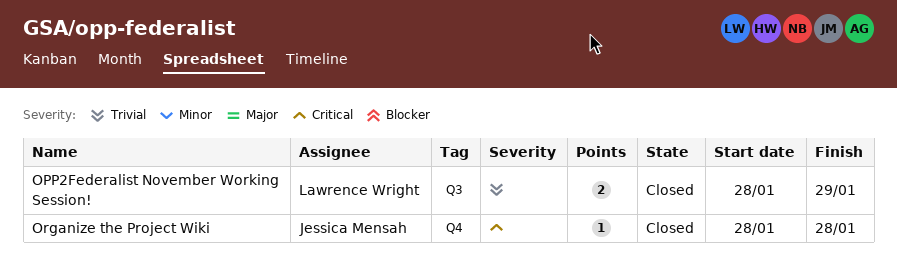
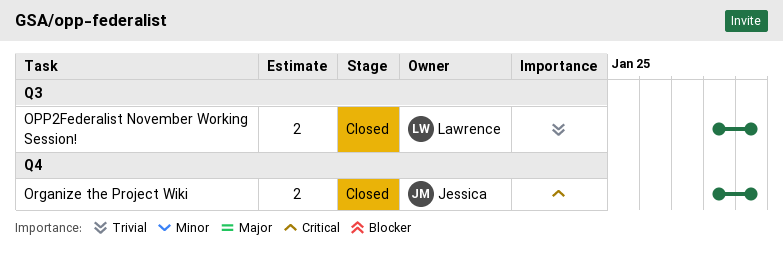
Organize the Project Wiki, estimate: 1 -> 2
Organize the Project Wiki, due: Jan 28 -> Jan 29

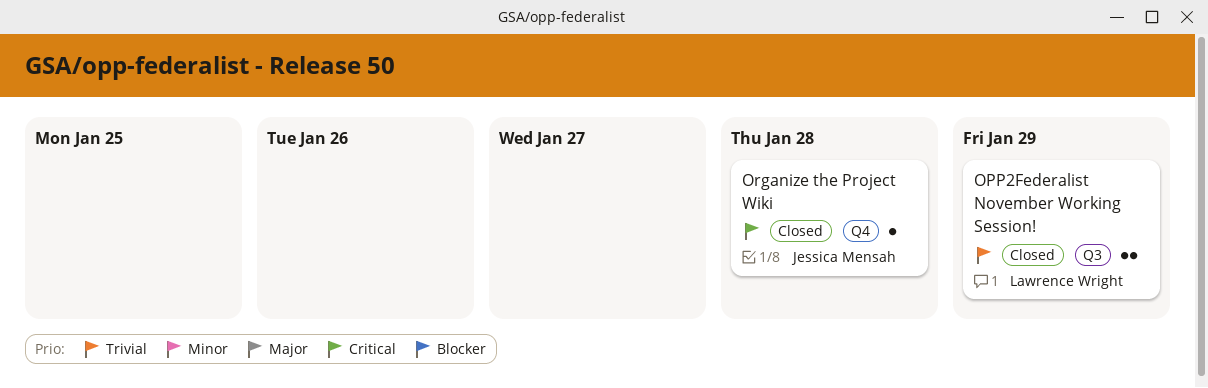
Organize the Project Wiki, estimate: 2 -> 1
Organize the Project Wiki, due: Jan 29 -> Jan 28

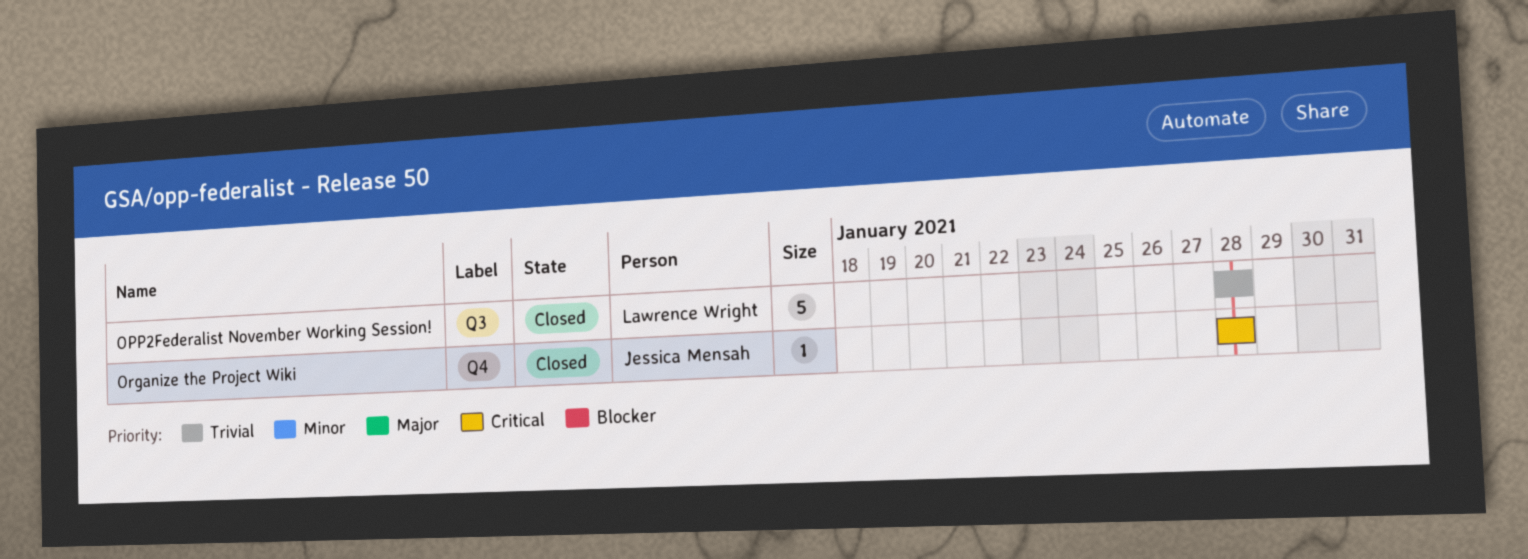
OPP2Federalist November Working Session!, estimate: 2 -> 5
OPP2Federalist November Working Session!, due: Jan 29 -> Jan 28

